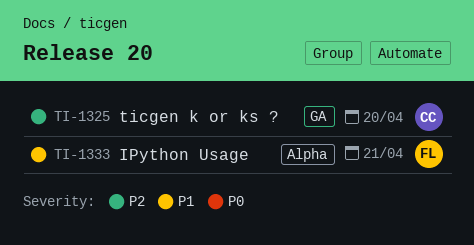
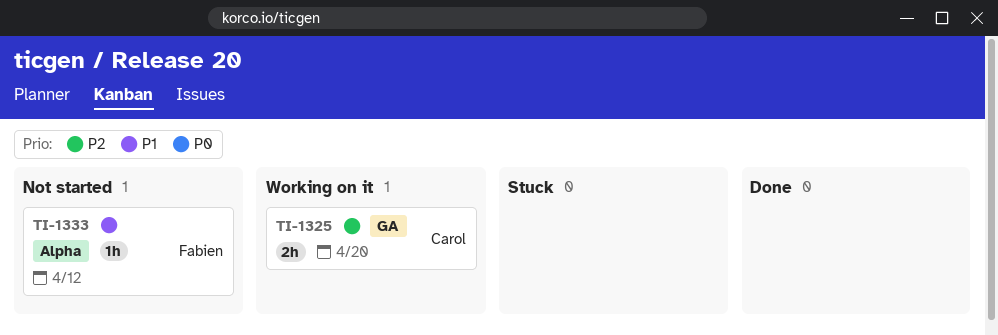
TI-1333, due: Apr 21 -> Apr 12

